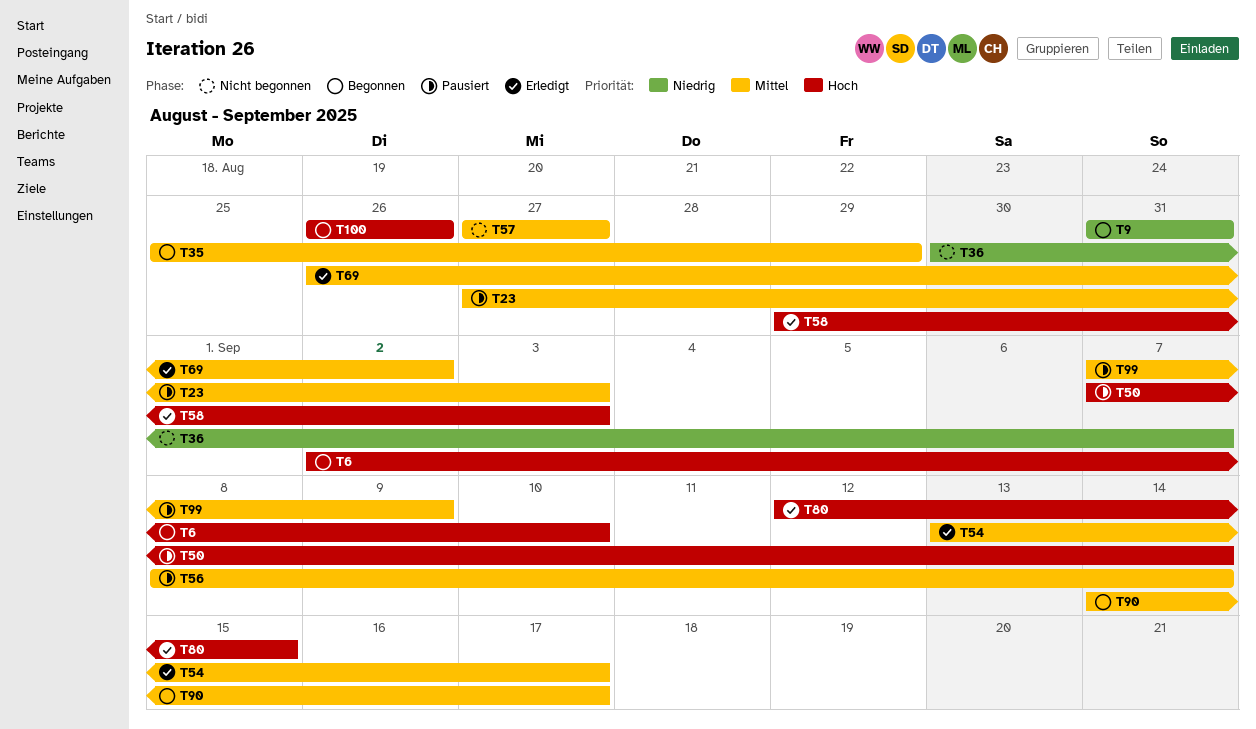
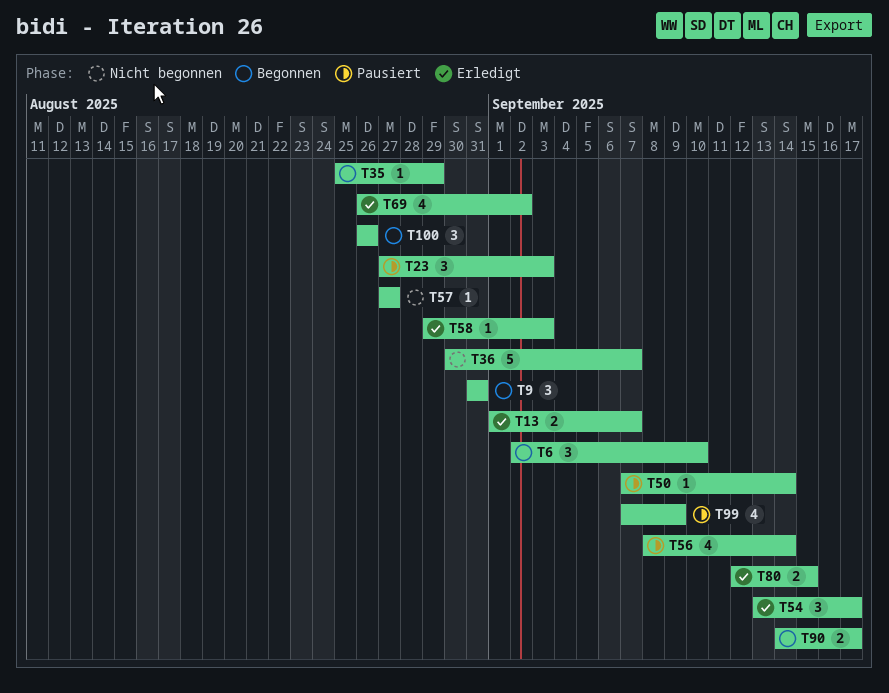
T13: none -> present

